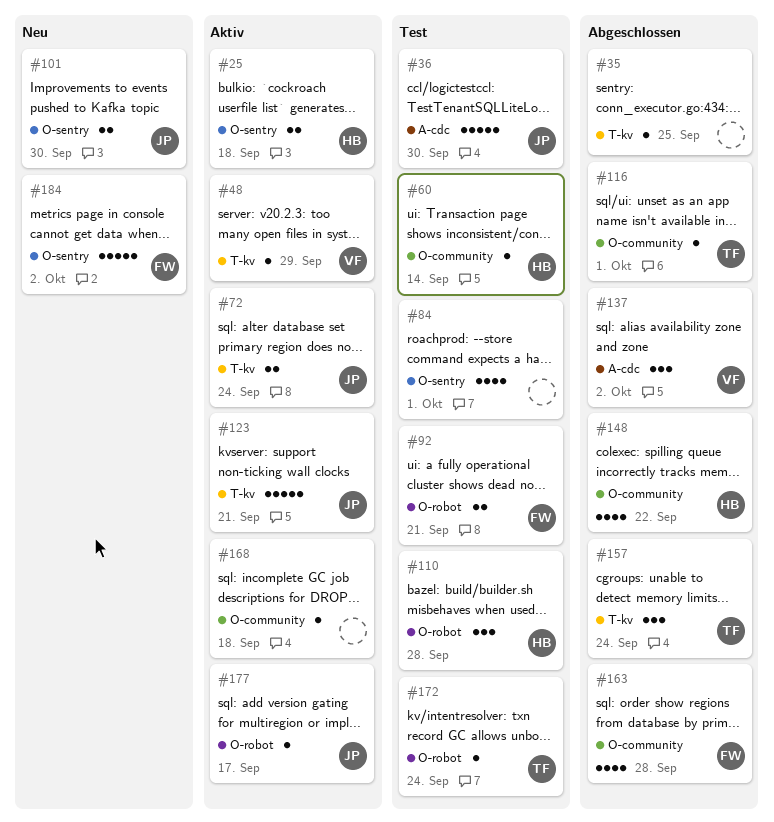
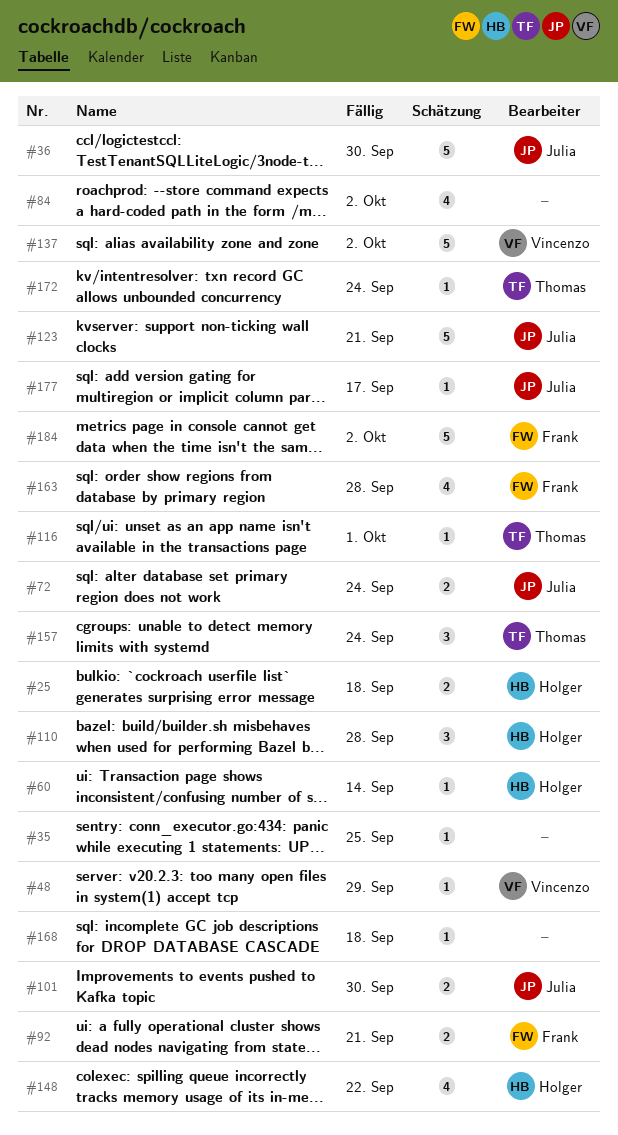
#84, due: Oct 1 -> Oct 2
#137, estimate: 3 -> 5

